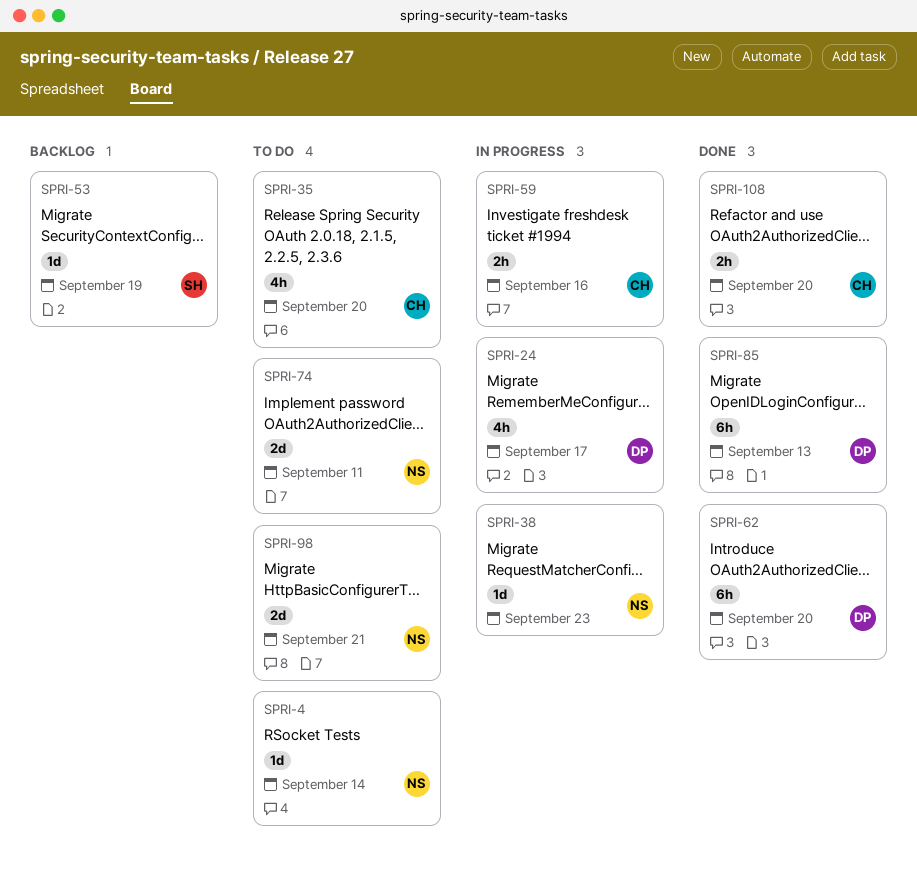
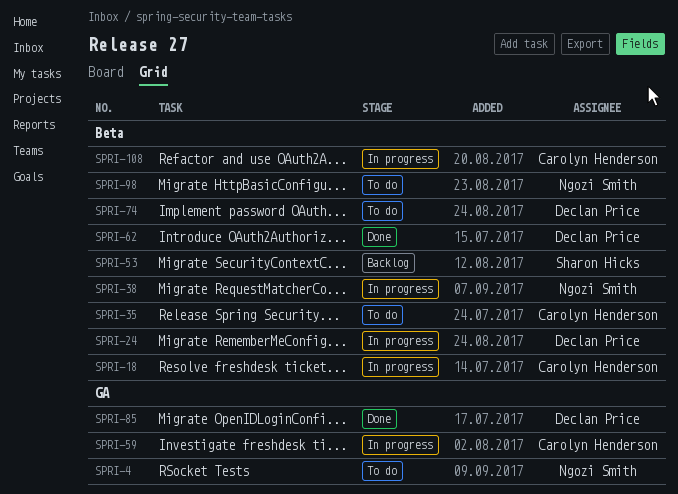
SPRI-18: none -> present
SPRI-74, owner: Ngozi Smith -> Declan Price
SPRI-108, status: Done -> In progress

